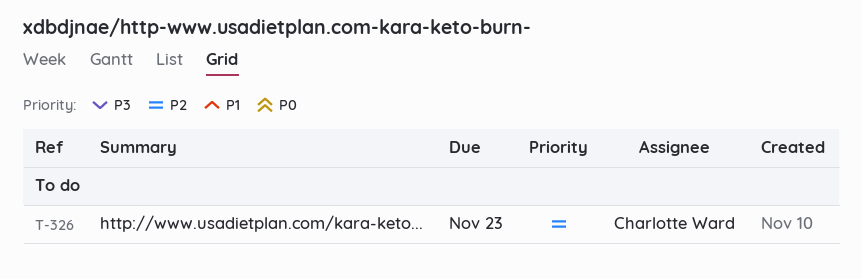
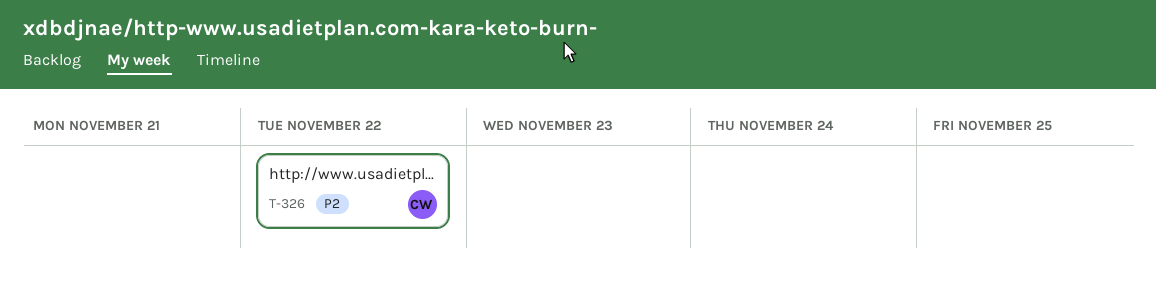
T-326, due: Nov 23 -> Nov 22

